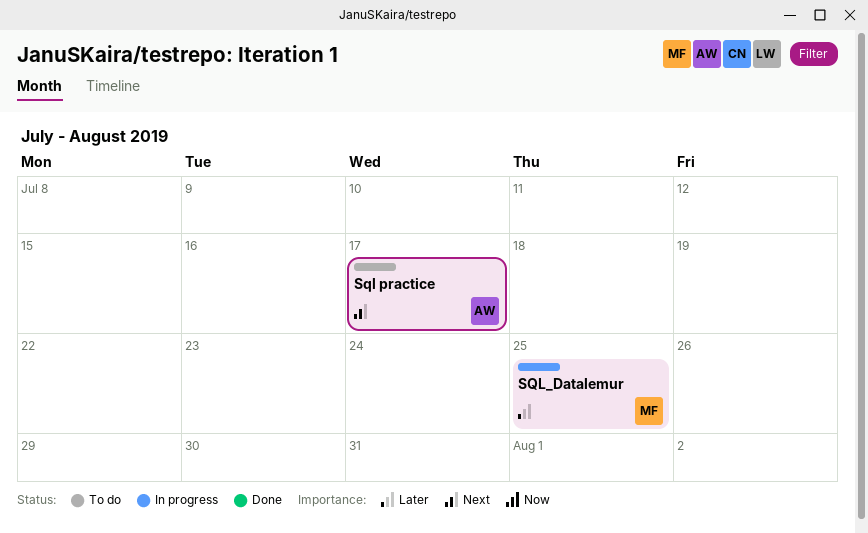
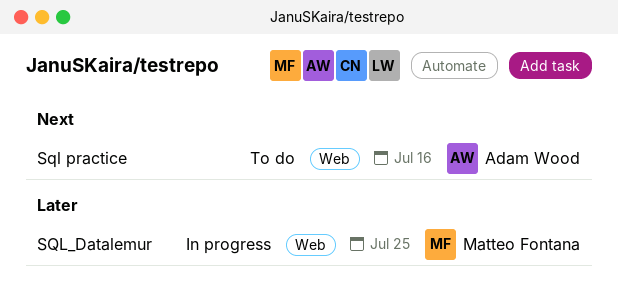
Sql practice, due: Jul 17 -> Jul 16

